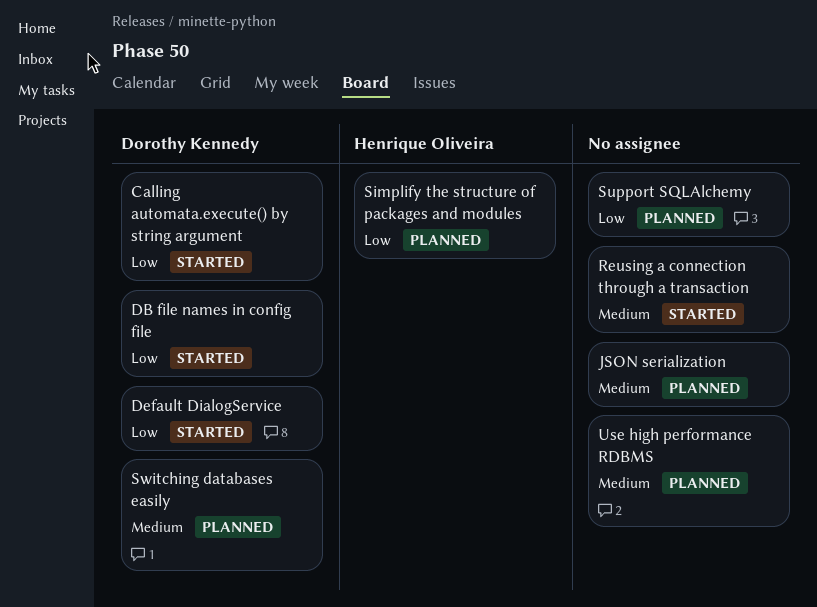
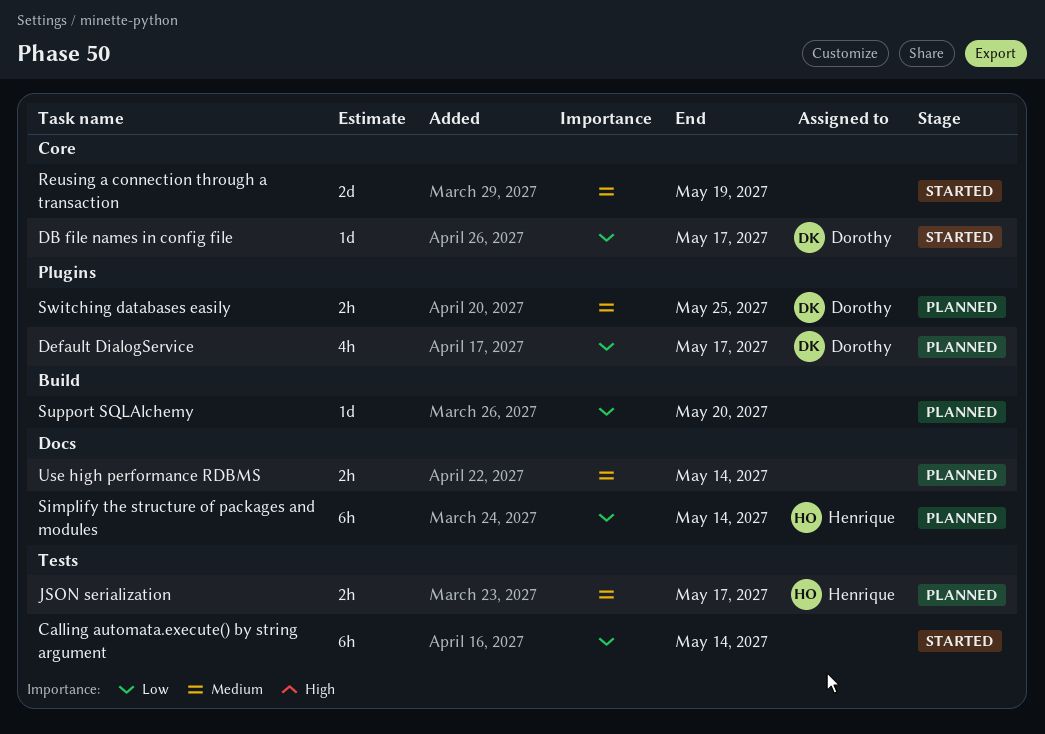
Calling automata.execute() by string argument, owner: Dorothy Kennedy -> none
Default DialogService, status: Started -> Planned
JSON serialization, owner: none -> Henrique Oliveira

